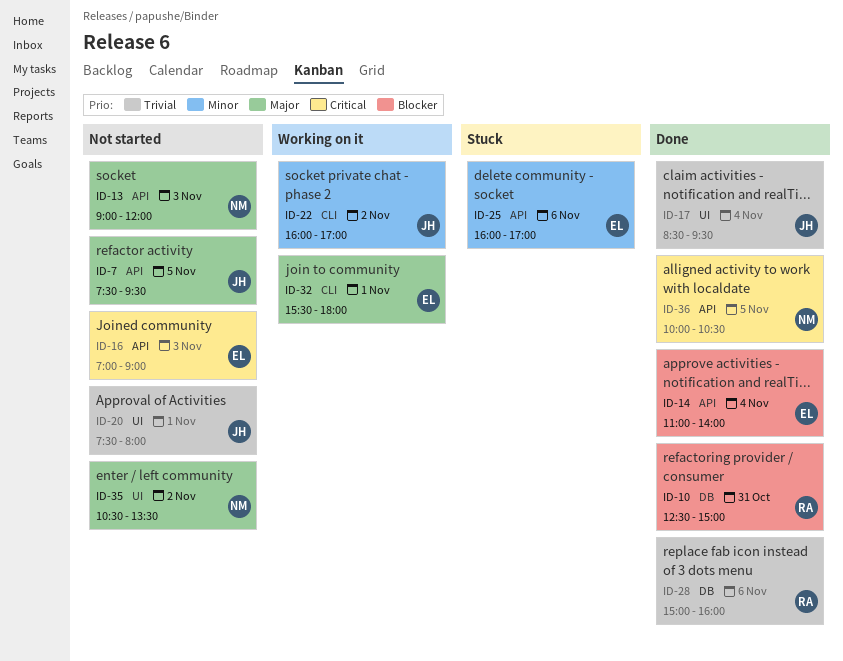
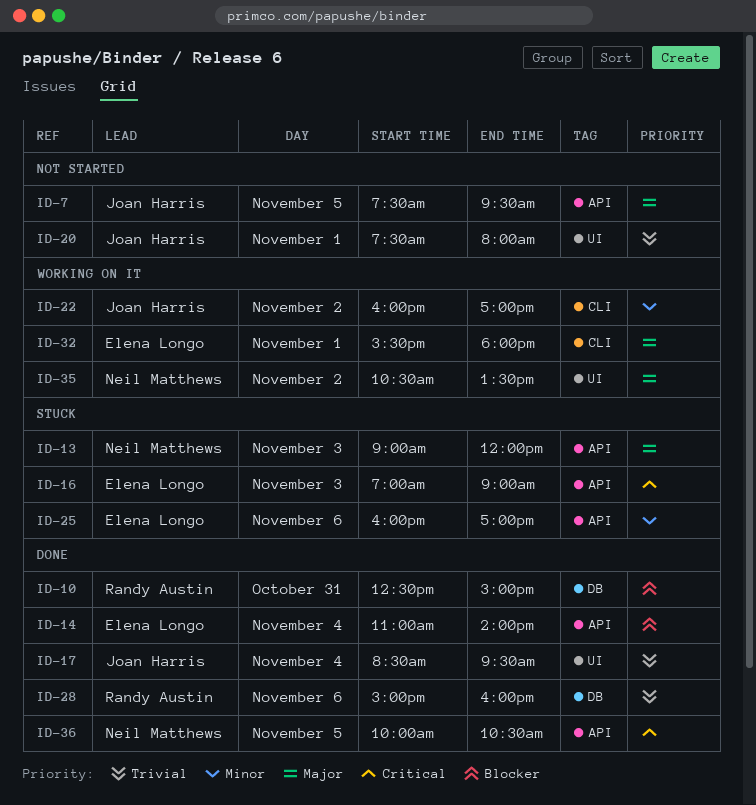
ID-13, status: Not started -> Stuck
ID-16, status: Not started -> Stuck
ID-35, status: Not started -> Working on it

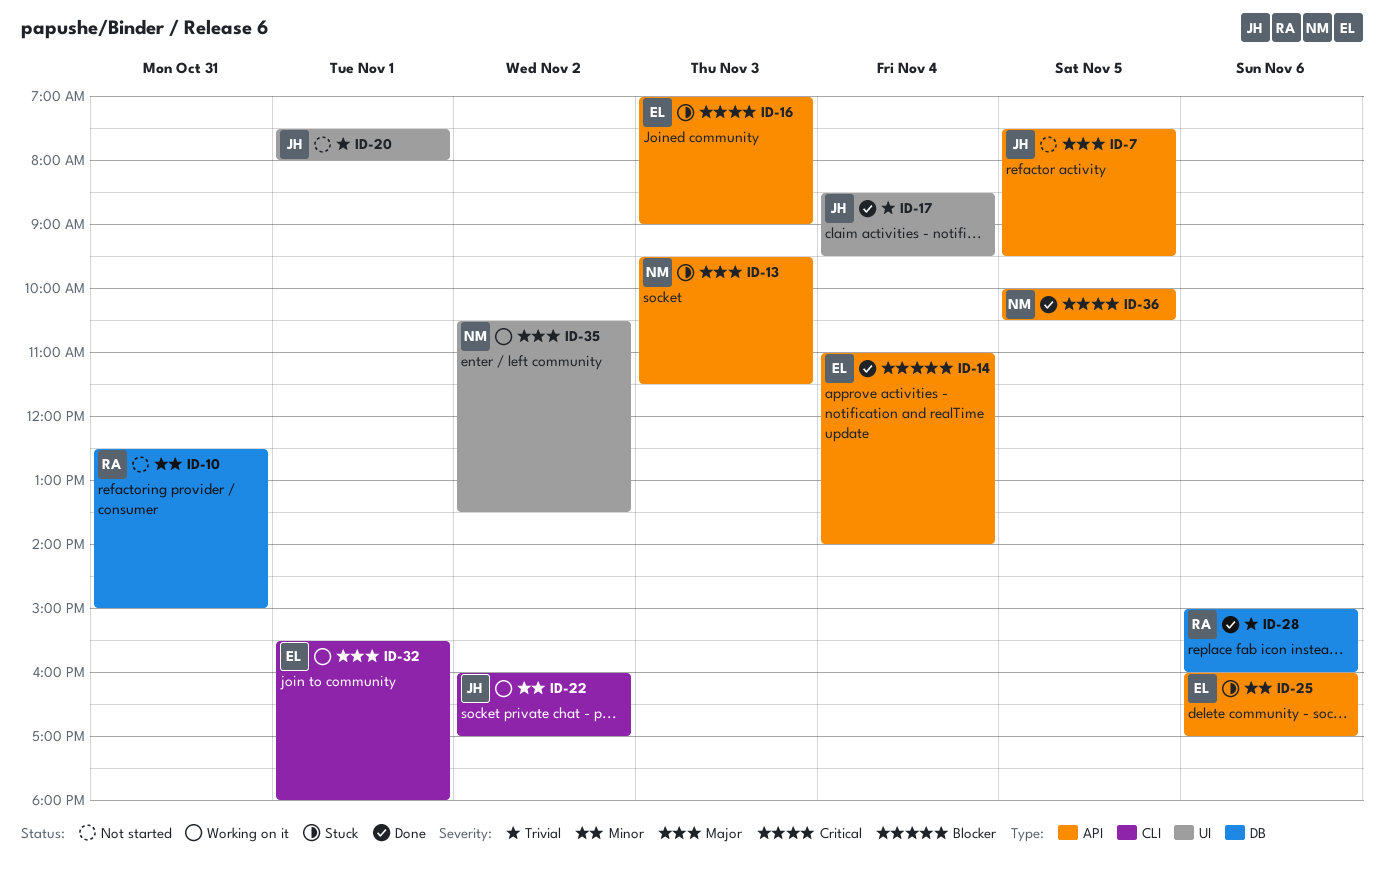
ID-10, status: Done -> Not started
ID-10, priority: Blocker -> Minor
ID-13, begins: 09:00 -> 09:30
ID-13, ends: 12:00 -> 11:30

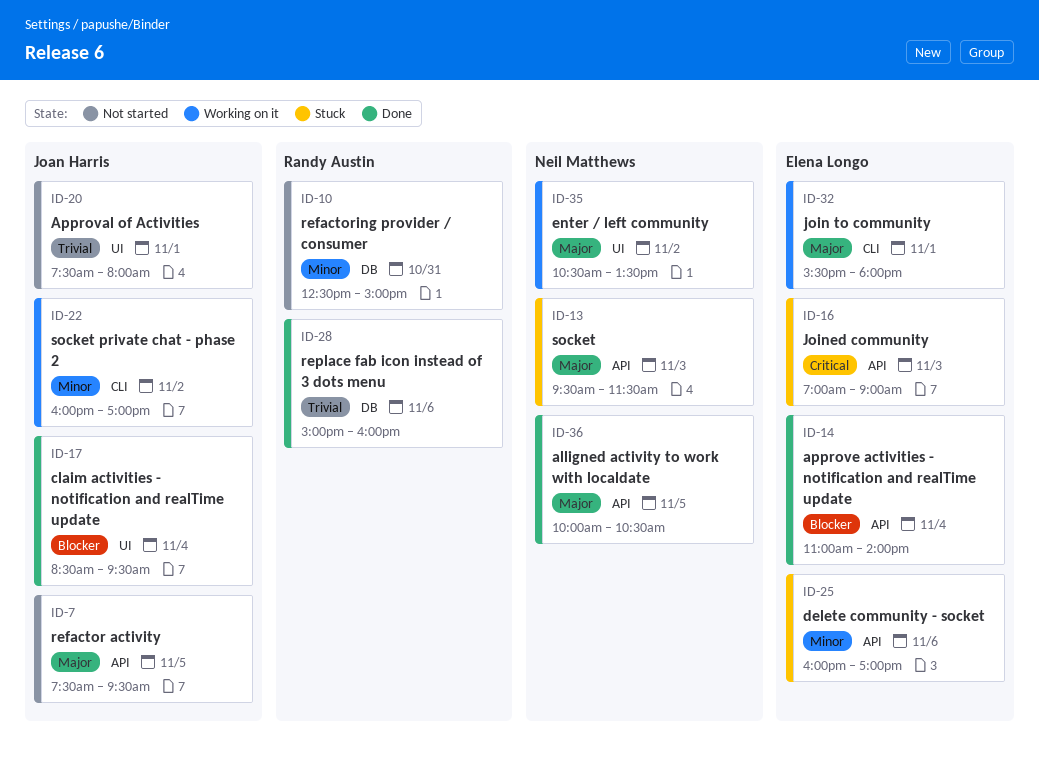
ID-17, priority: Trivial -> Blocker
ID-36, priority: Critical -> Major

